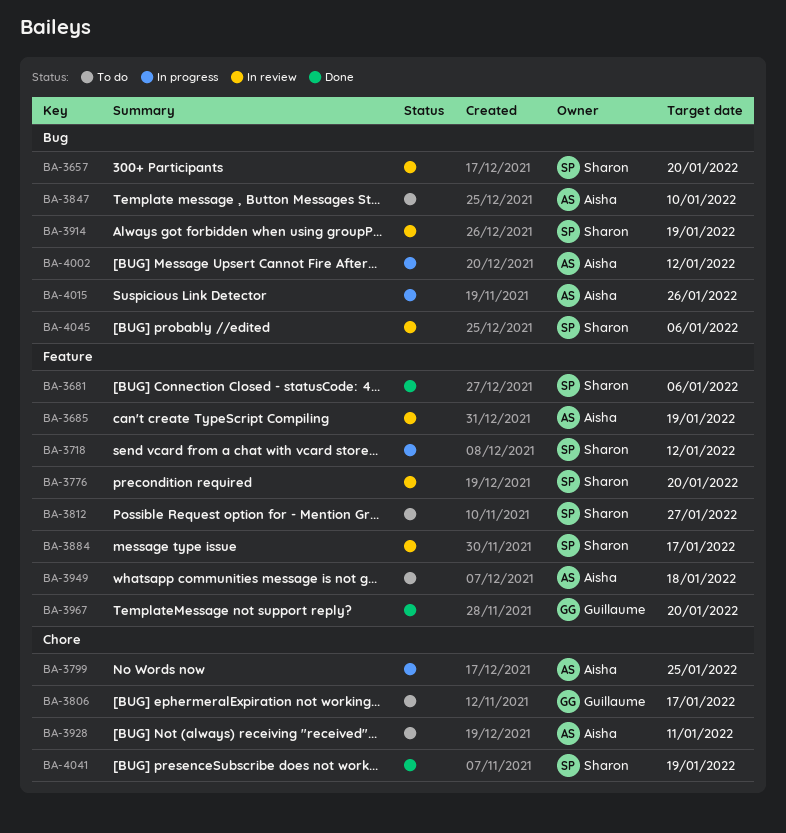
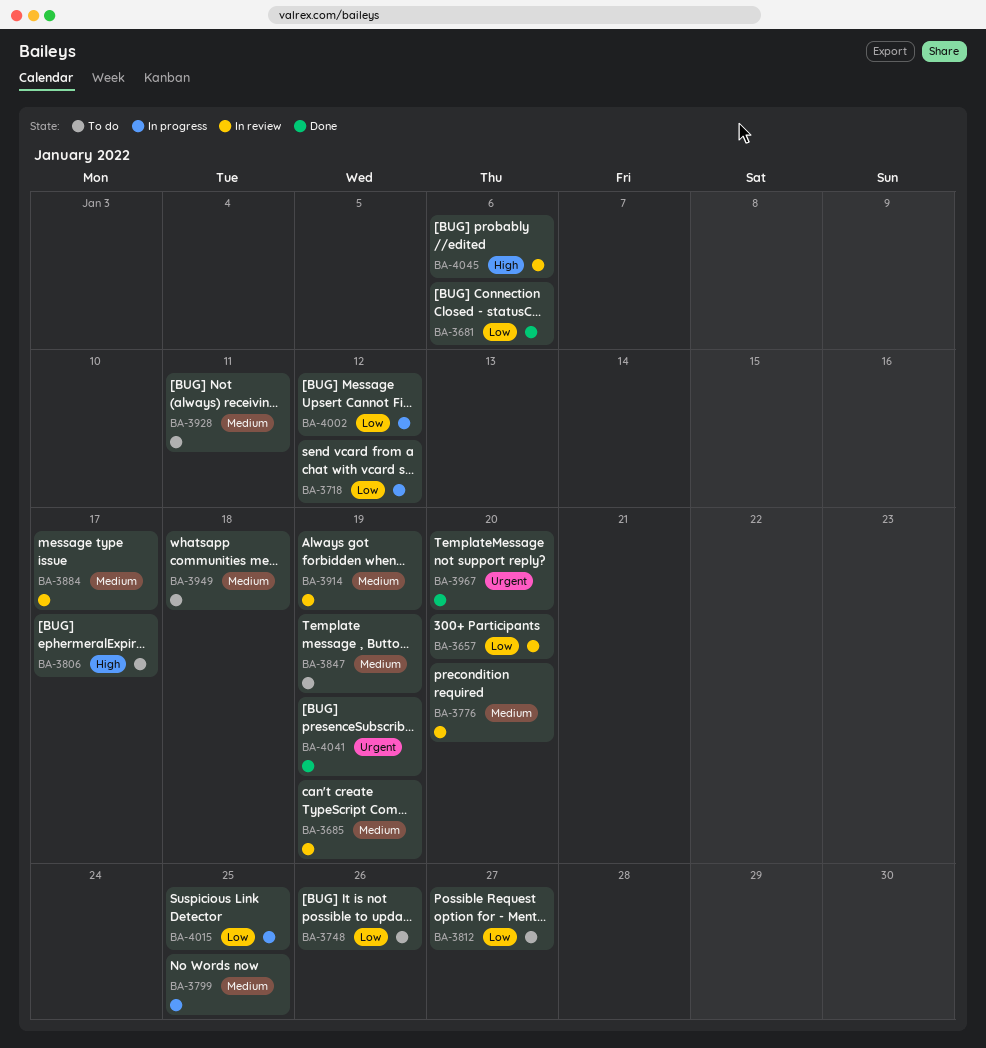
BA-3748: none -> present
BA-3847, due: Jan 10 -> Jan 19
BA-4015, due: Jan 26 -> Jan 25

